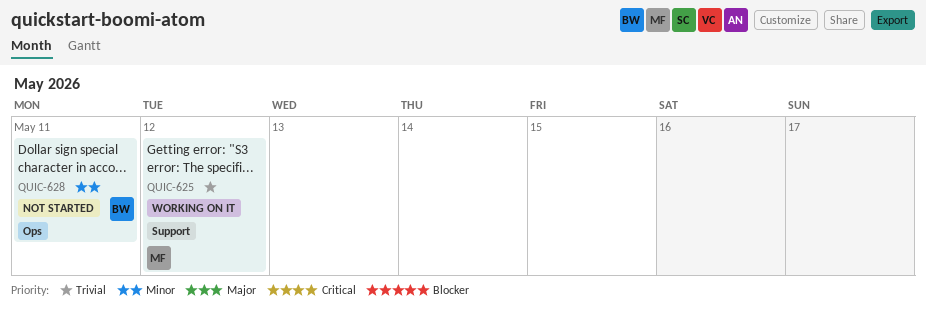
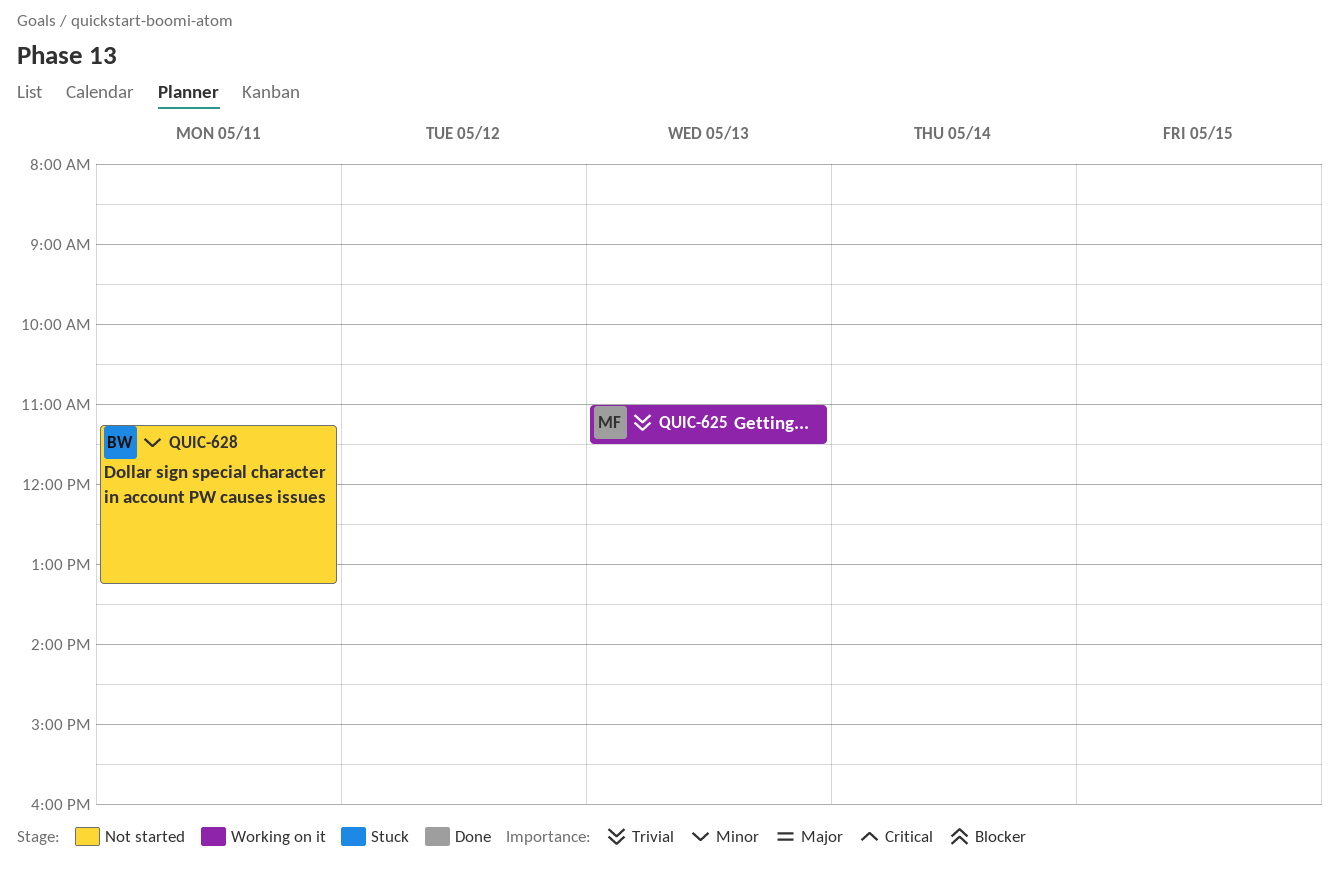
QUIC-625, day: May 12 -> May 13

